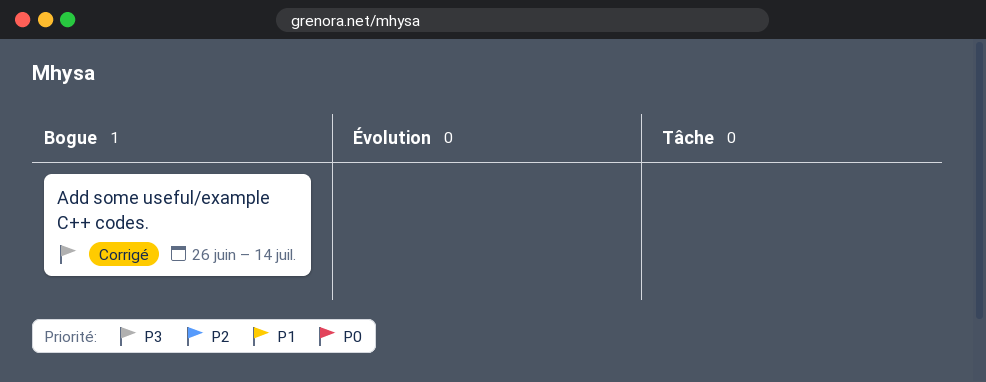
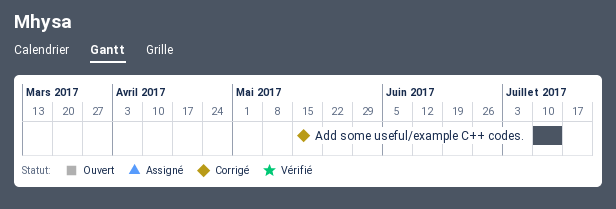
Add some useful/example C++ codes., start: Jun 26 -> Jul 10

